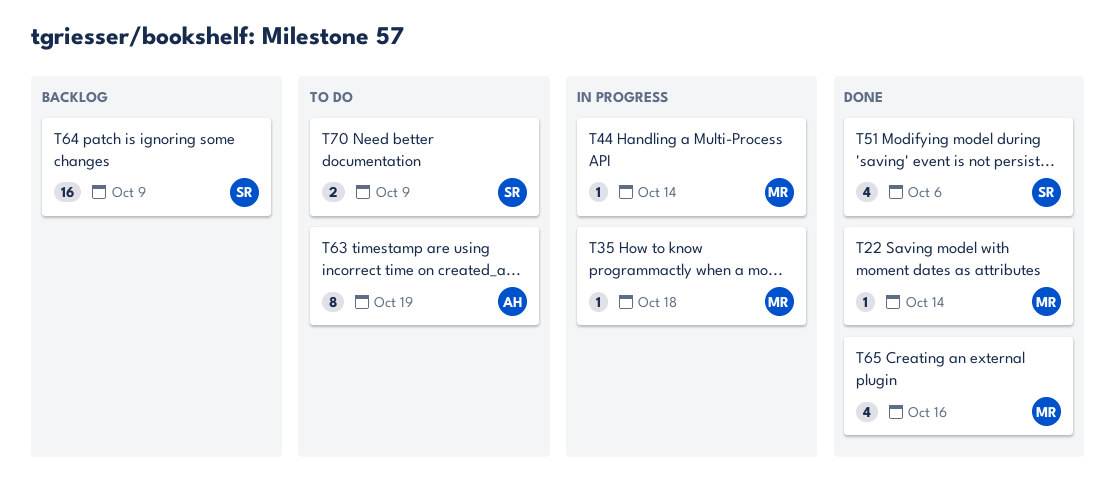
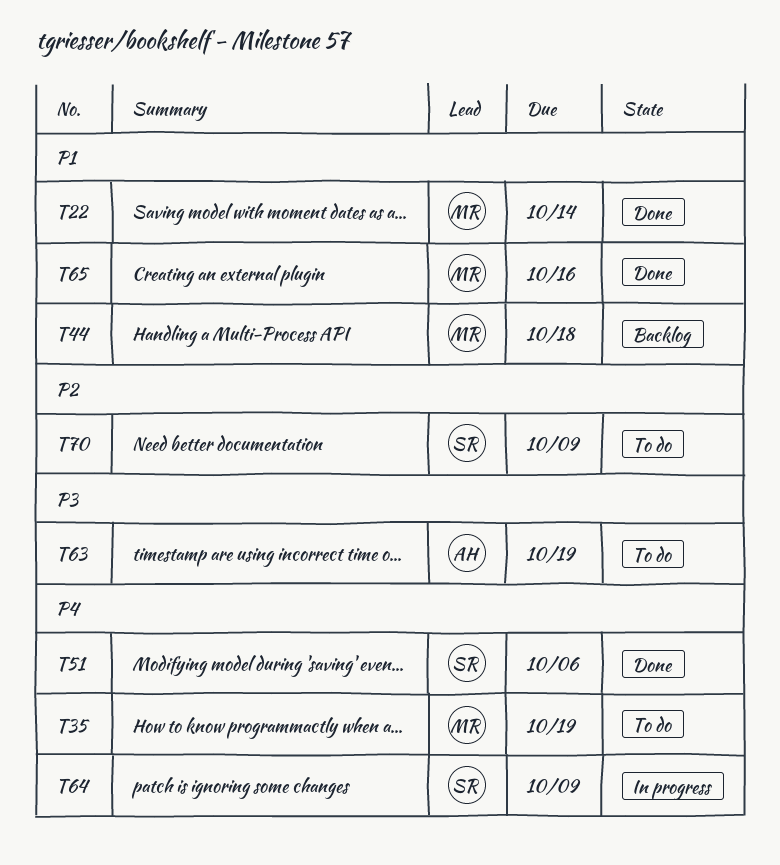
T35, status: In progress -> To do
T35, due: Oct 18 -> Oct 19
T44, status: In progress -> Backlog
T44, due: Oct 14 -> Oct 18
T64, status: Backlog -> In progress

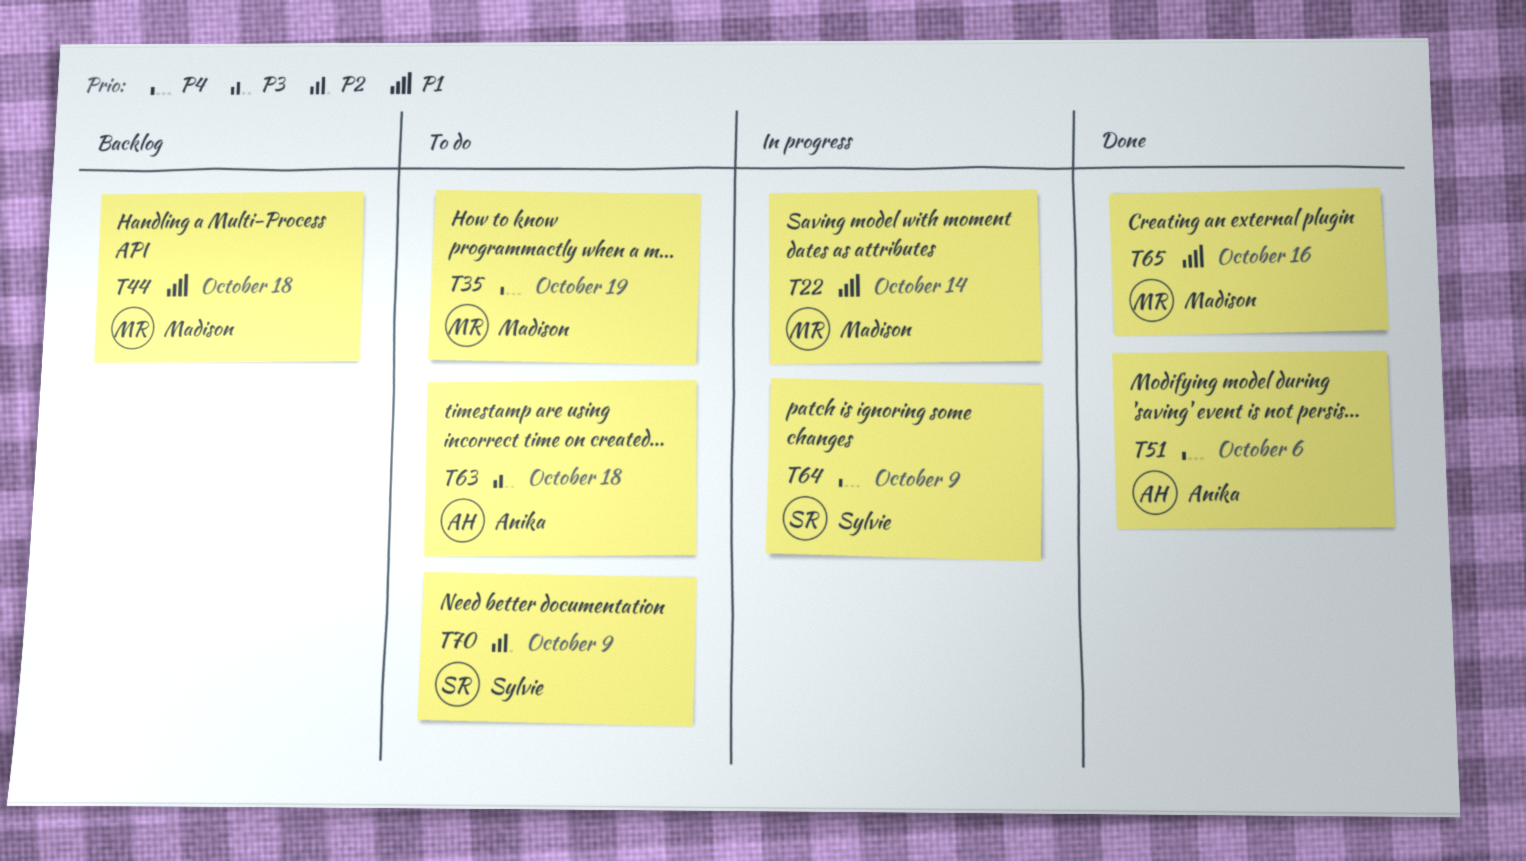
T22, status: Done -> In progress
T51, owner: Sylvie -> Anika
T63, due: Oct 19 -> Oct 18

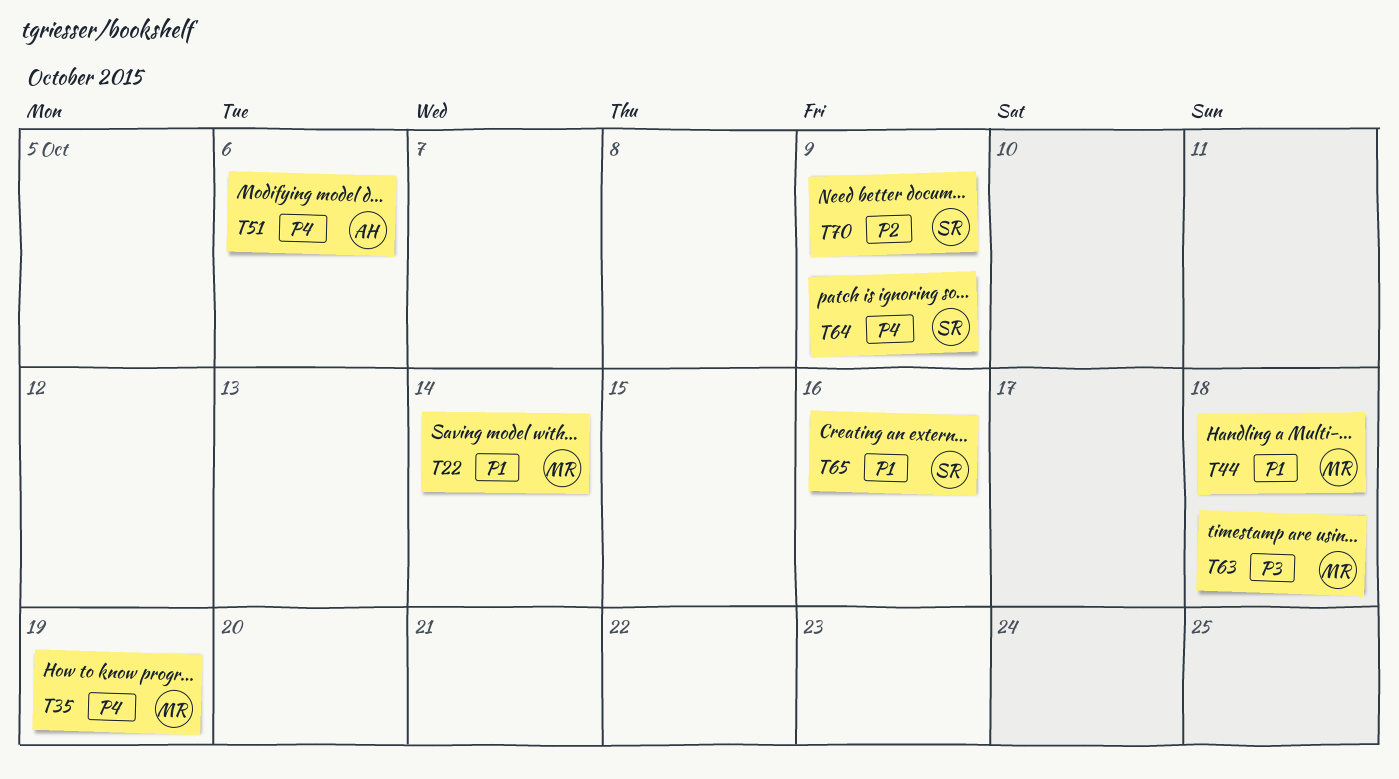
T63, owner: Anika -> Madison
T65, owner: Madison -> Sylvie

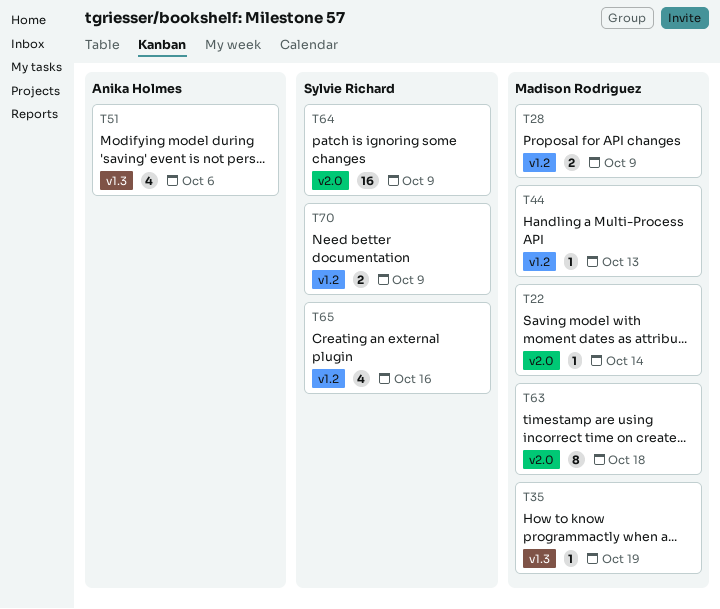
T28: none -> present
T44, due: Oct 18 -> Oct 13

